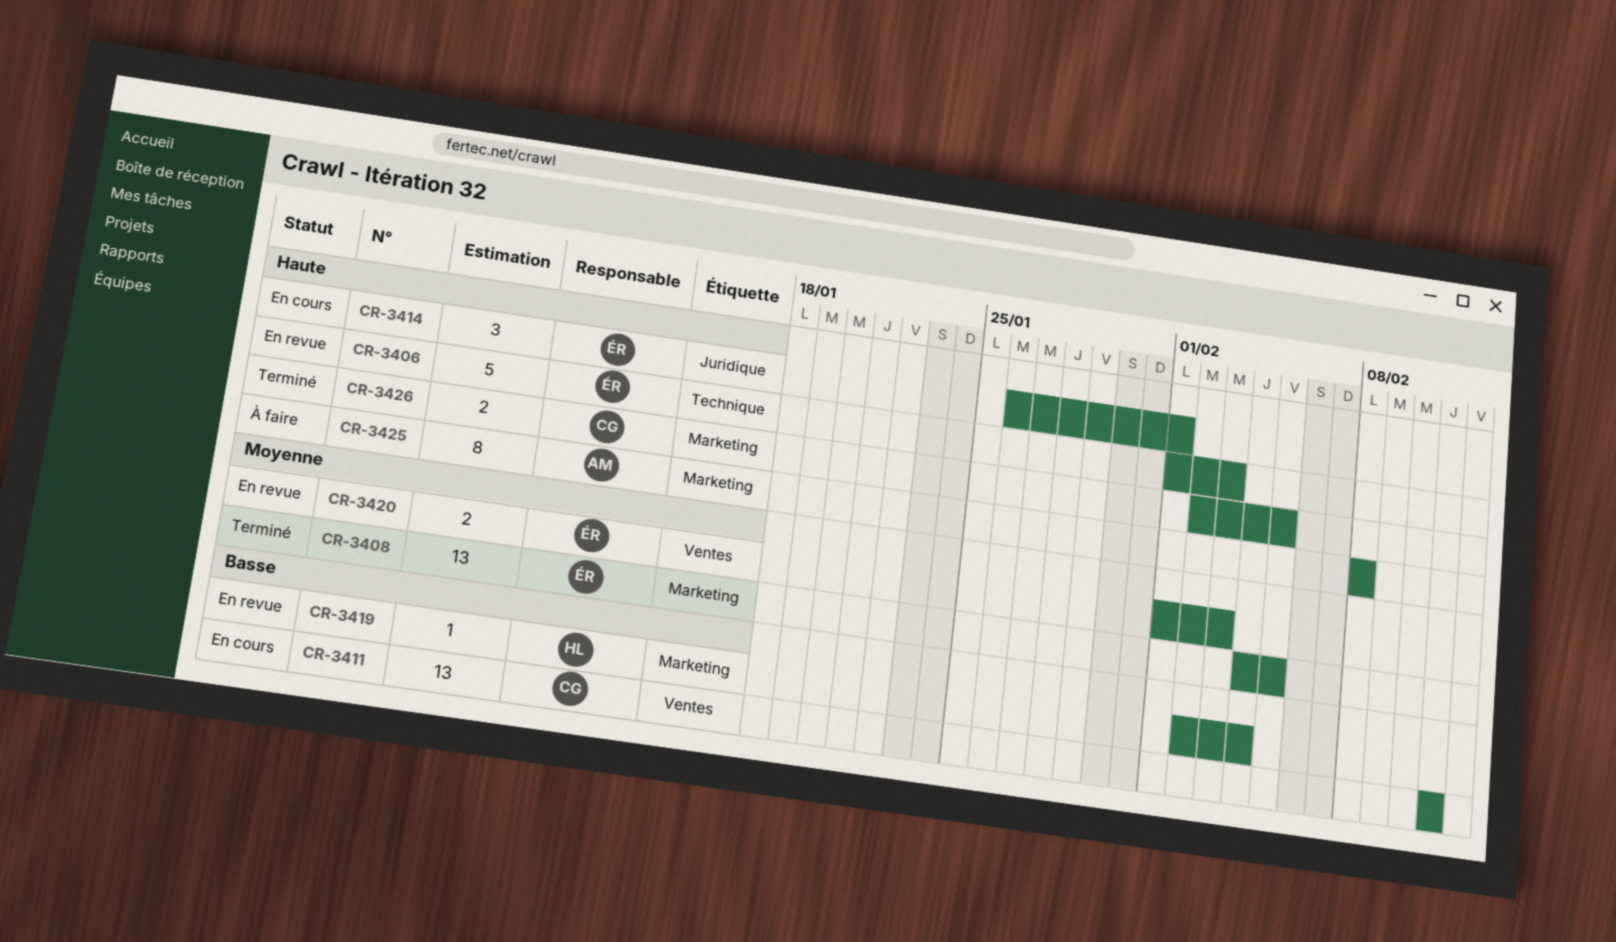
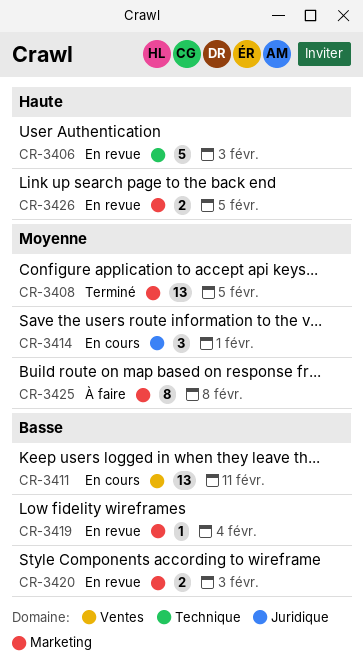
CR-3414, priority: Haute -> Moyenne
CR-3420, priority: Moyenne -> Basse
CR-3420, label: Ventes -> Marketing
CR-3425, priority: Haute -> Moyenne
CR-3426, status: Terminé -> En revue

